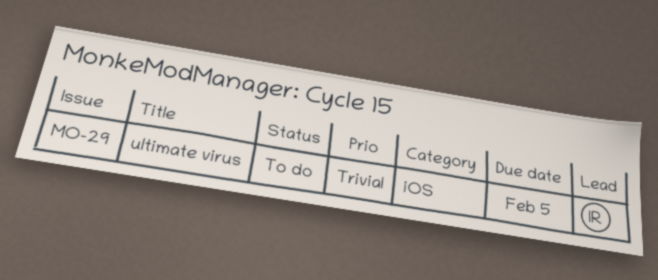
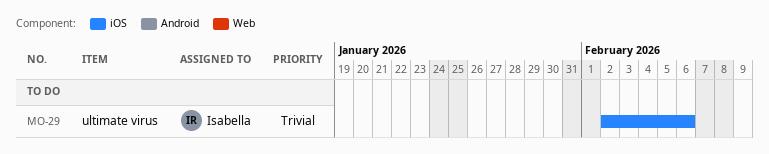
MO-29, due: Feb 5 -> Feb 6

